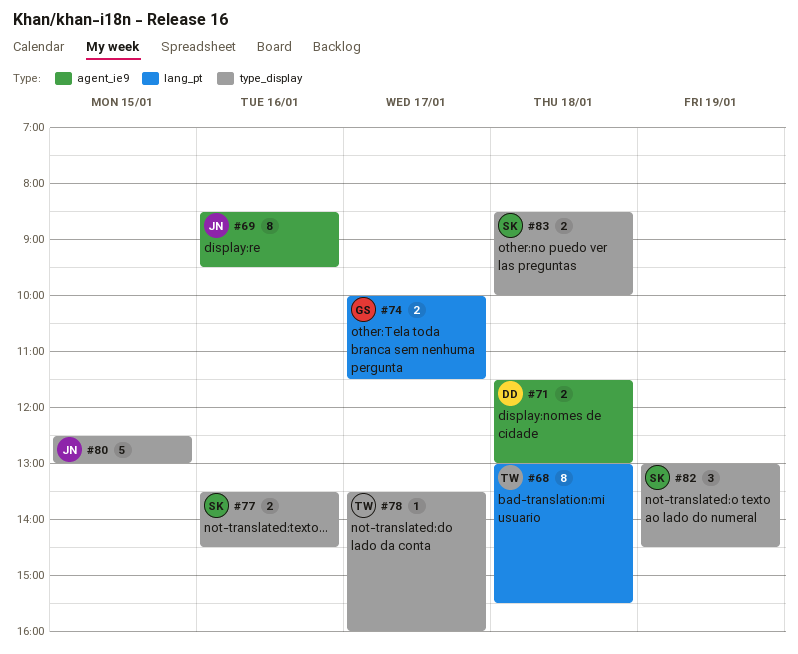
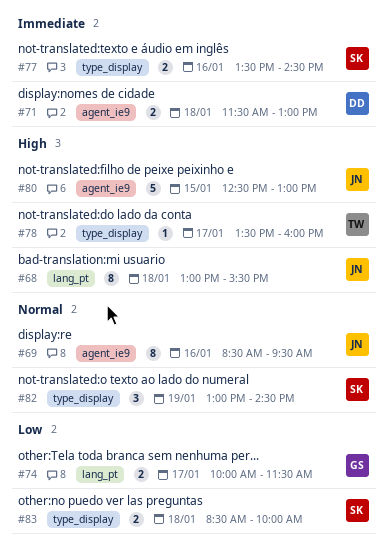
#68, owner: TW -> JN
#80, label: type_display -> agent_ie9

